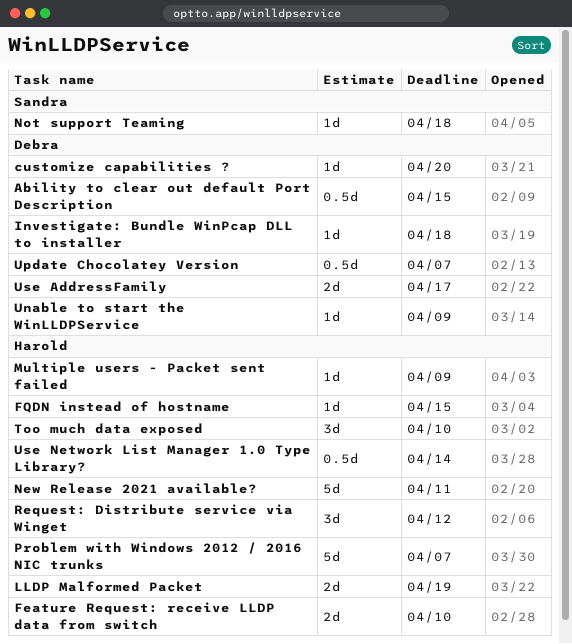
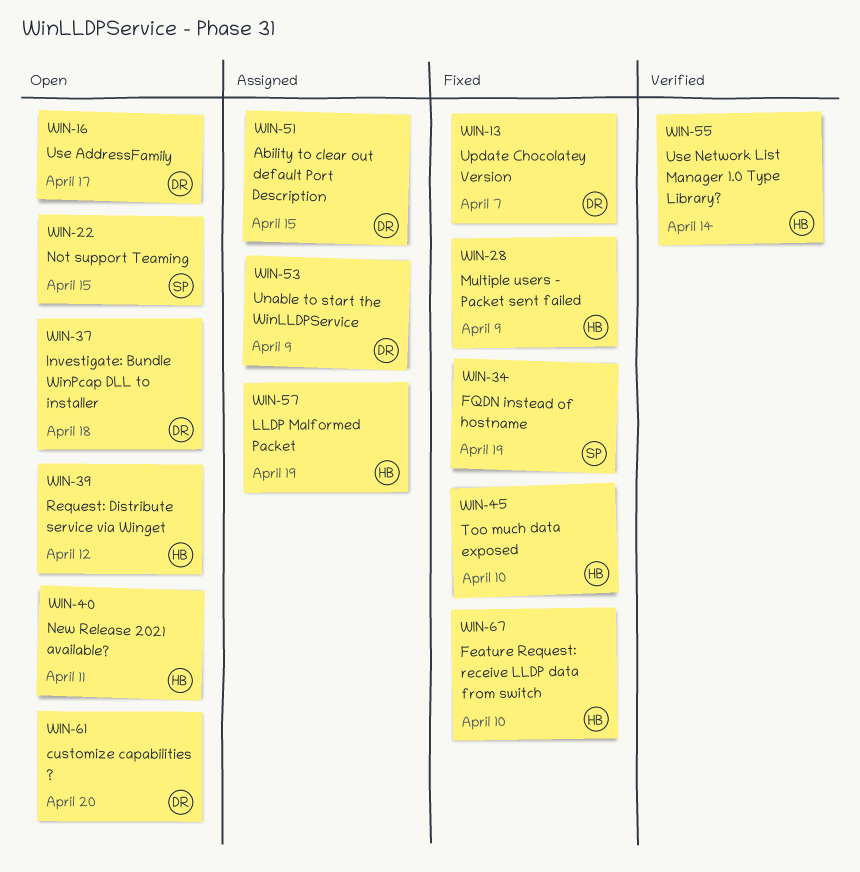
FQDN instead of hostname, owner: Harold -> Sandra
FQDN instead of hostname, due: Apr 15 -> Apr 19
Not support Teaming, due: Apr 18 -> Apr 15
Problem with Windows 2012 / 2016 NIC trunks: present -> none

